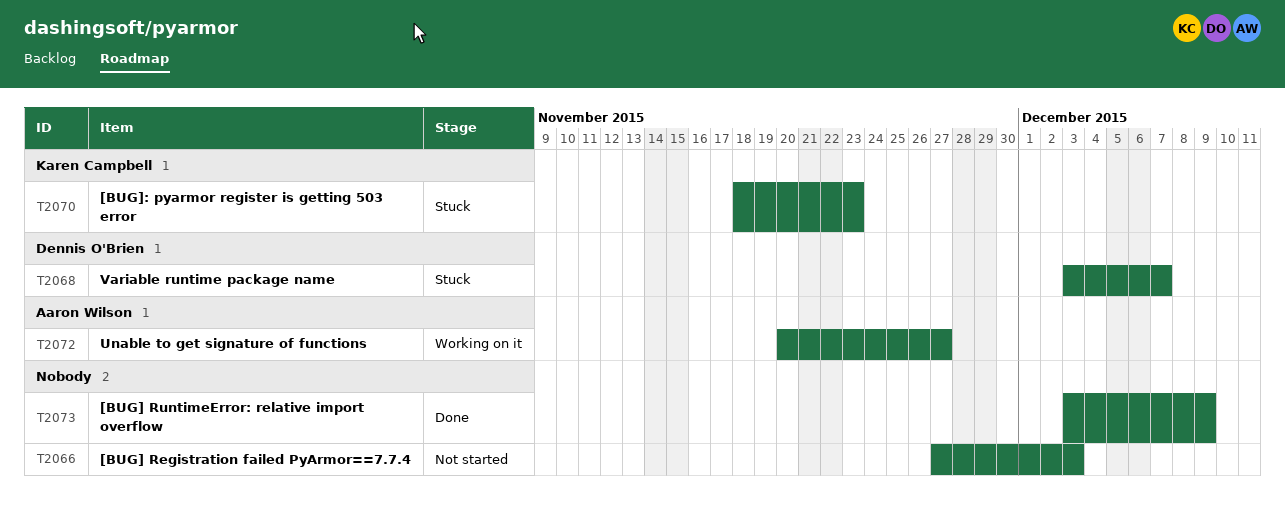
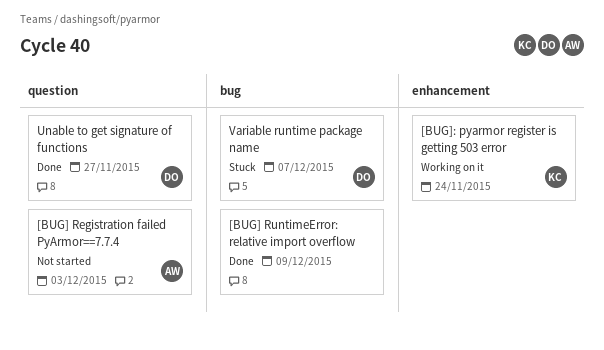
[BUG] Registration failed PyArmor==7.7.4, owner: none -> Aaron Wilson
[BUG]: pyarmor register is getting 503 error, status: Stuck -> Working on it
[BUG]: pyarmor register is getting 503 error, due: Nov 23 -> Nov 24
Unable to get signature of functions, status: Working on it -> Done
Unable to get signature of functions, owner: Aaron Wilson -> Dennis O'Brien

